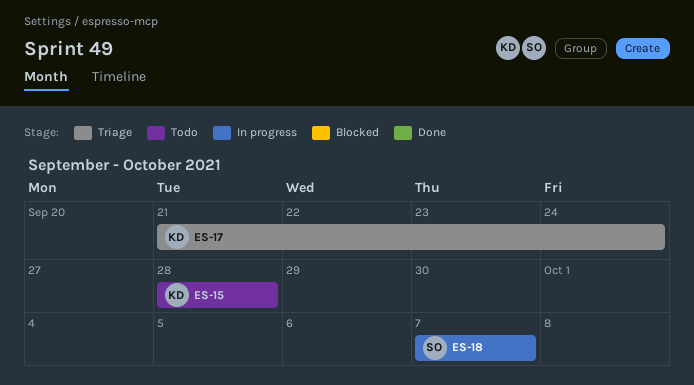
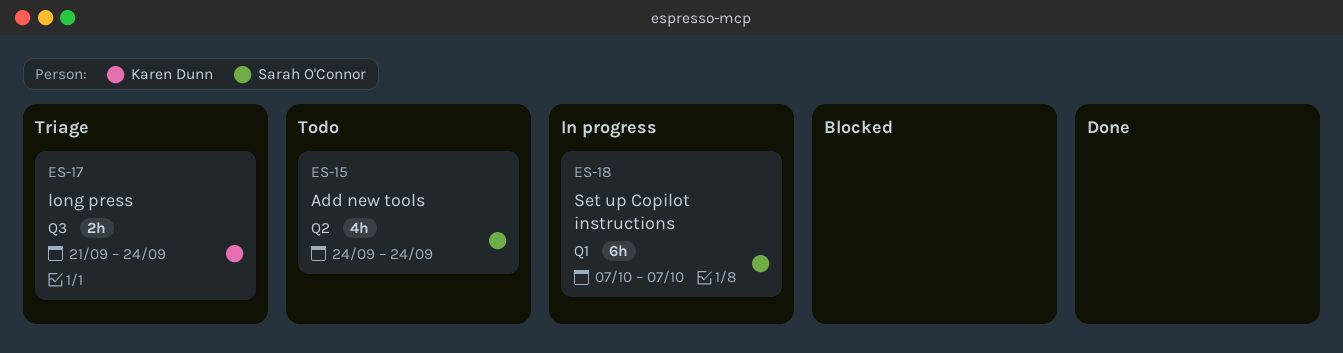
ES-15, owner: Karen Dunn -> Sarah O'Connor
ES-15, start: Sep 28 -> Sep 24
ES-15, due: Sep 28 -> Sep 24

